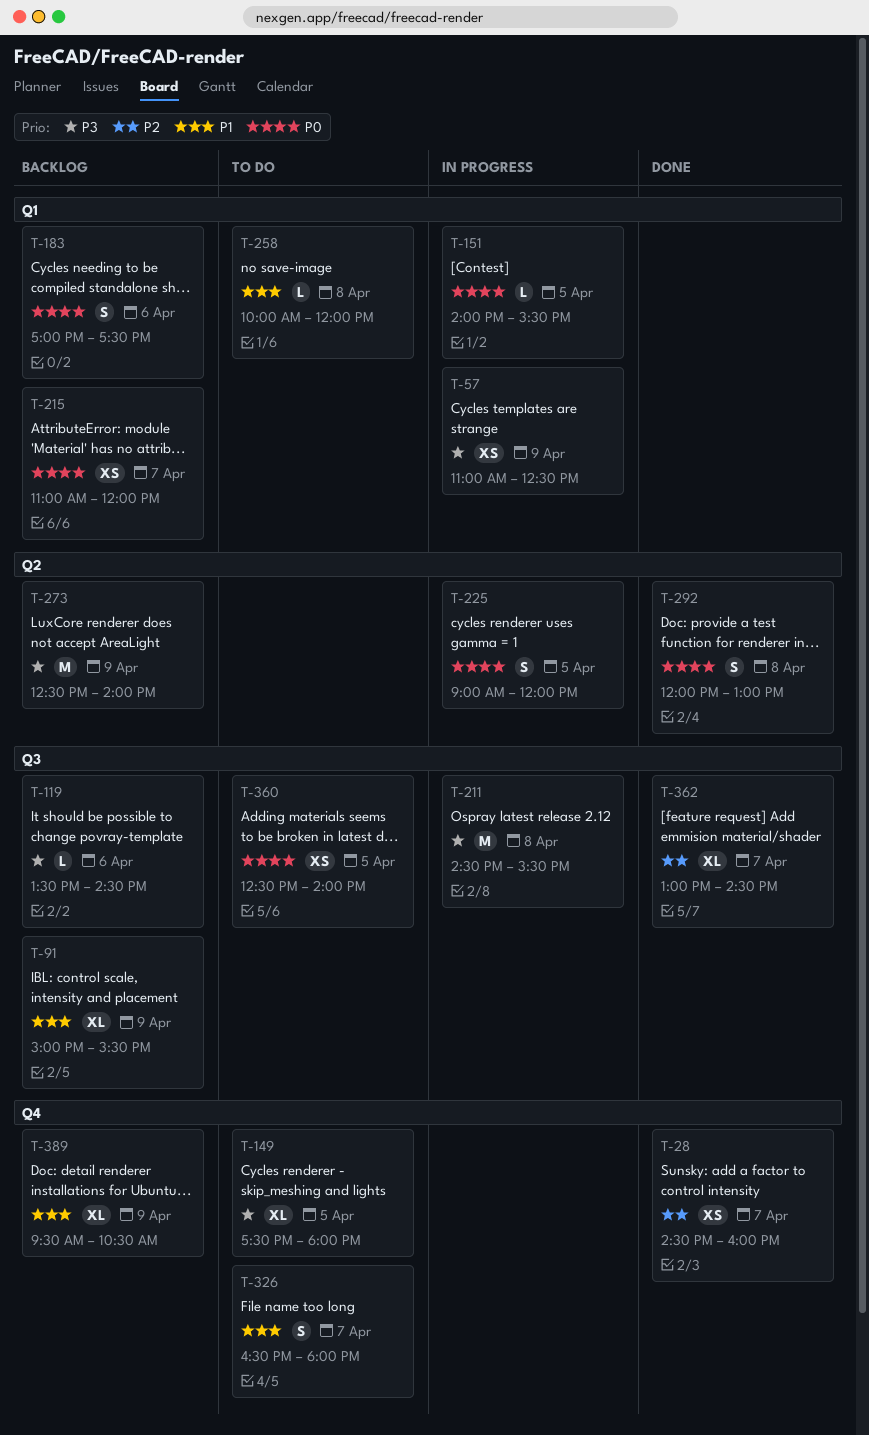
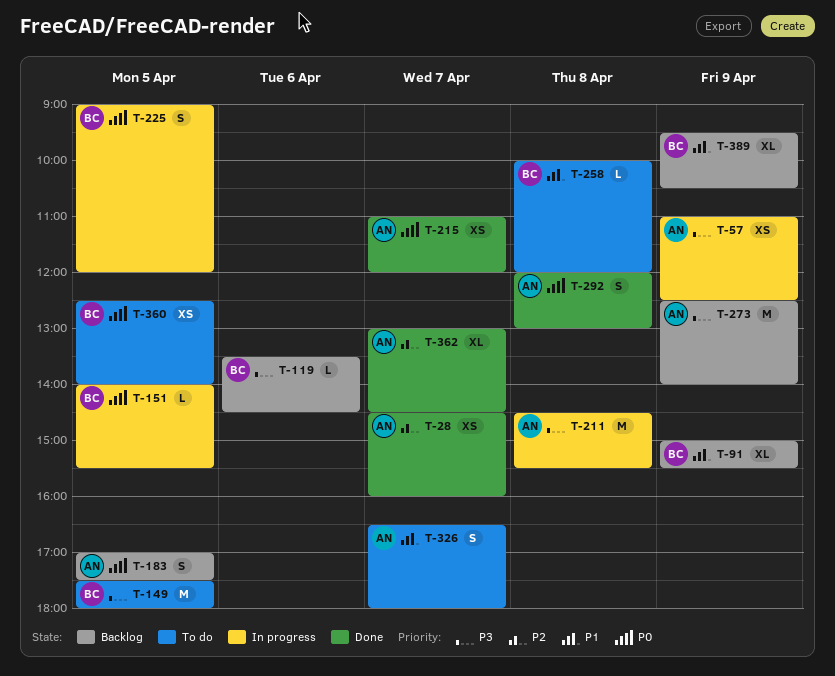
T-149, estimate: XL -> M
T-183, day: Apr 6 -> Apr 5
T-215, status: Backlog -> Done

